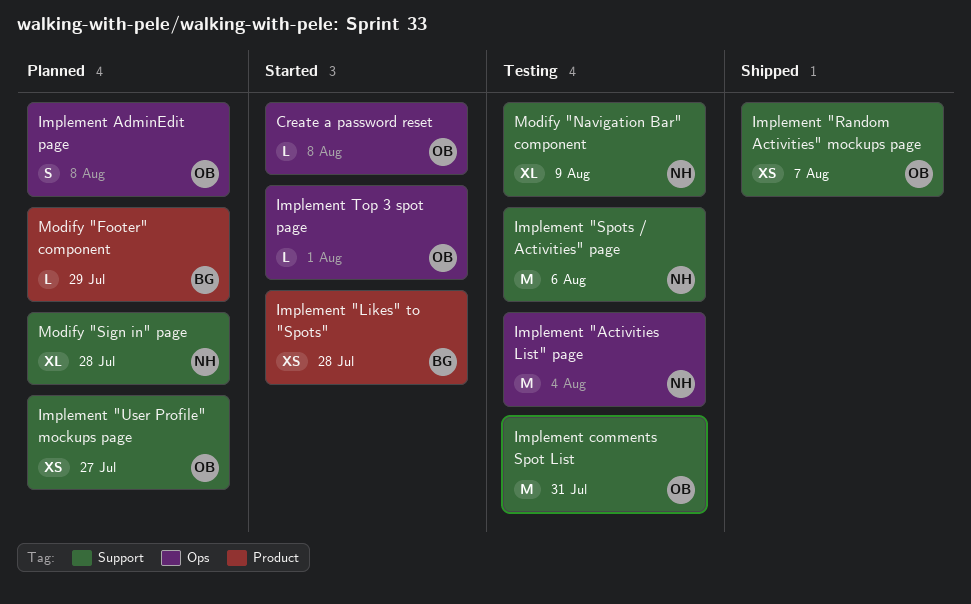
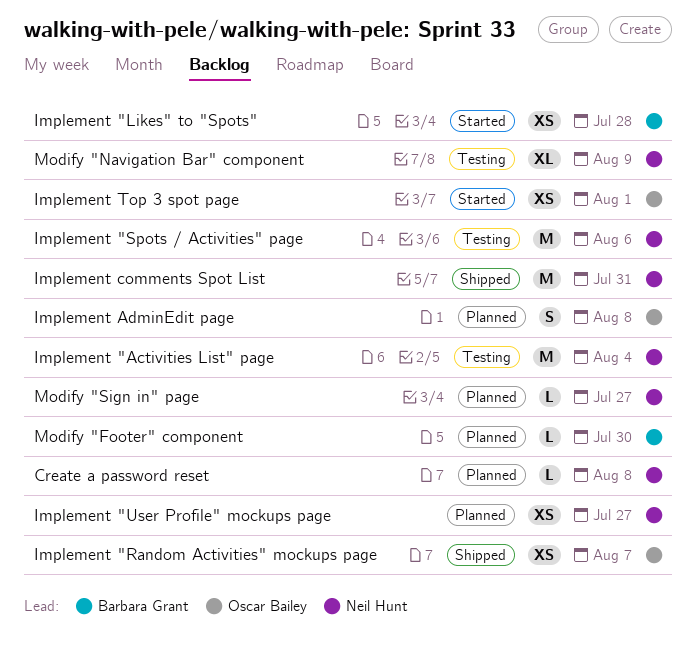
Create a password reset, status: Started -> Planned
Create a password reset, owner: Oscar Bailey -> Neil Hunt
Implement "User Profile" mockups page, owner: Oscar Bailey -> Neil Hunt
Implement comments Spot List, status: Testing -> Shipped
Implement comments Spot List, owner: Oscar Bailey -> Neil Hunt
Implement Top 3 spot page, estimate: L -> XS
Modify "Footer" component, due: Jul 29 -> Jul 30
Modify "Sign in" page, estimate: XL -> L
Modify "Sign in" page, due: Jul 28 -> Jul 27

